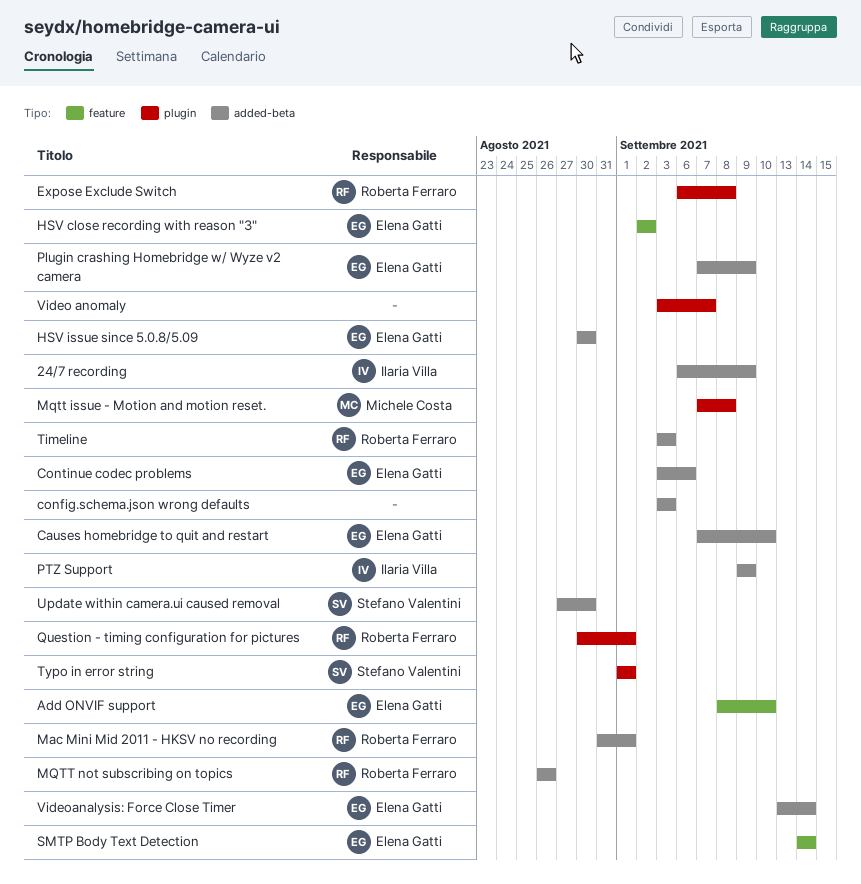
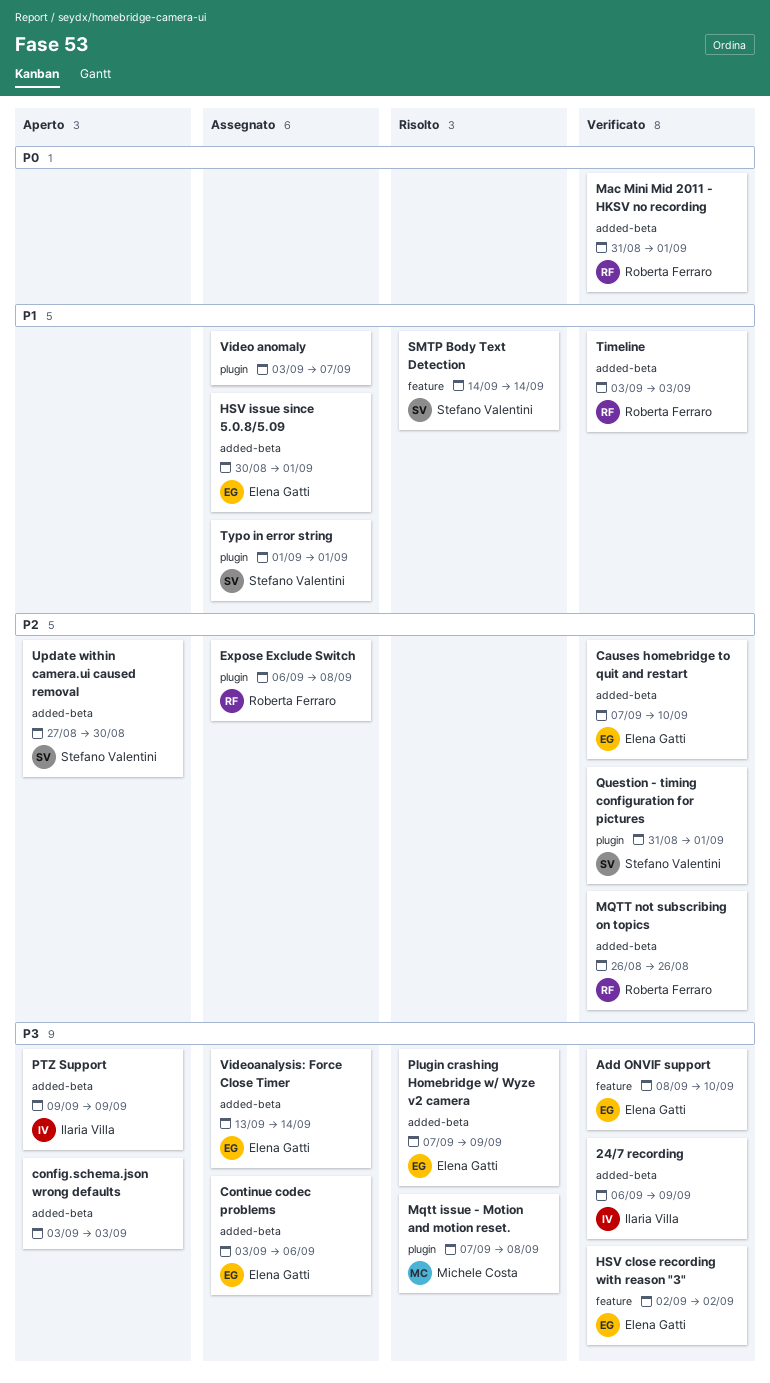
HSV issue since 5.0.8/5.09, due: Aug 30 -> Sep 1
Question - timing configuration for pictures, owner: Roberta Ferraro -> Stefano Valentini
Question - timing configuration for pictures, start: Aug 30 -> Aug 31
SMTP Body Text Detection, owner: Elena Gatti -> Stefano Valentini

